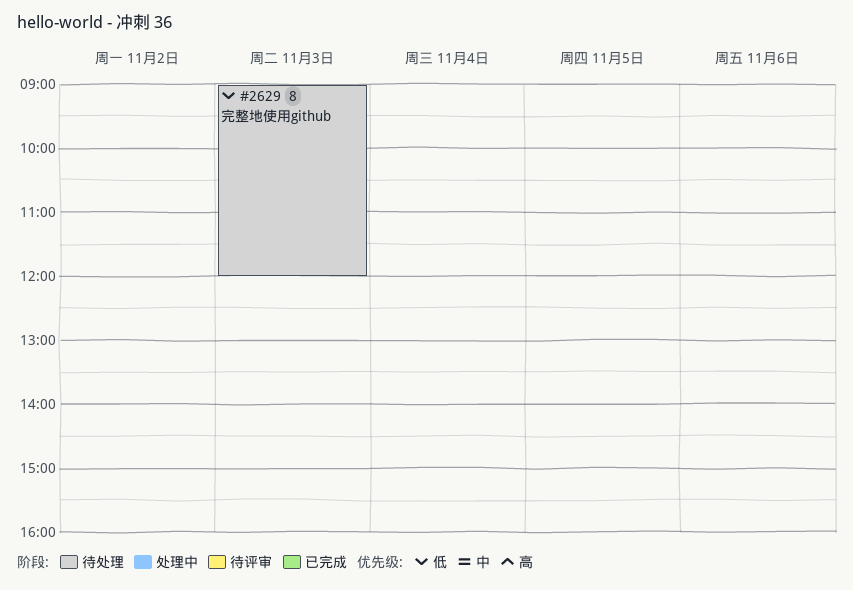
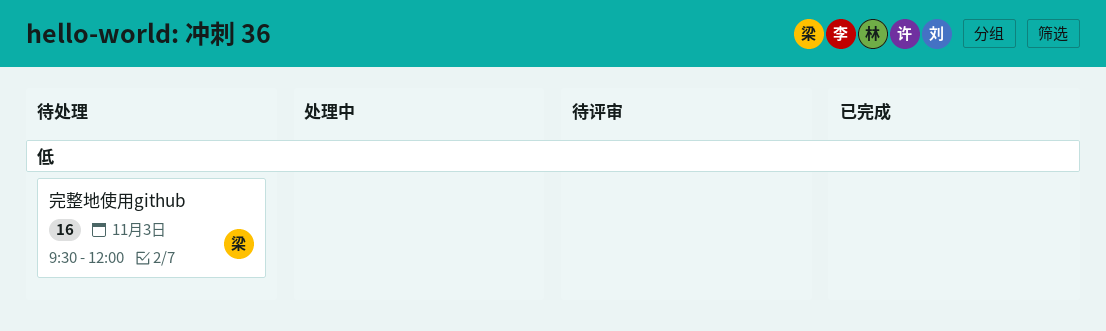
完整地使用github, estimate: 8 -> 16
完整地使用github, begins: 09:00 -> 09:30

